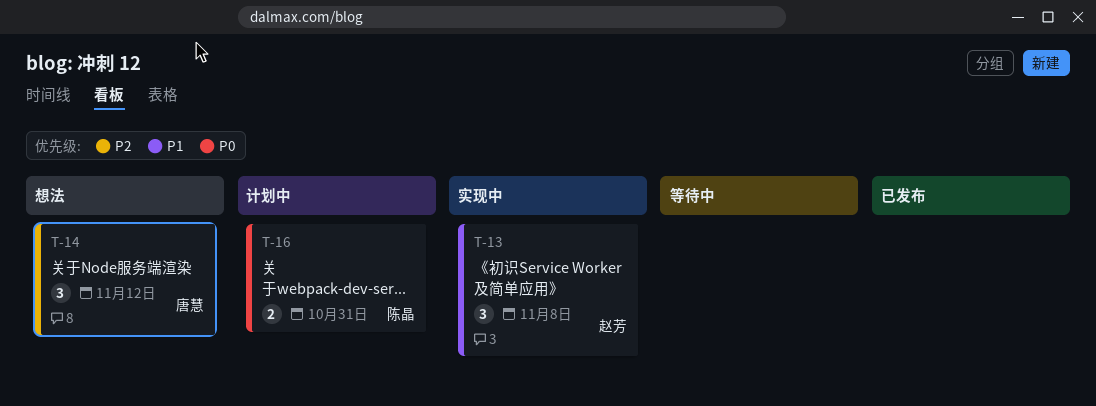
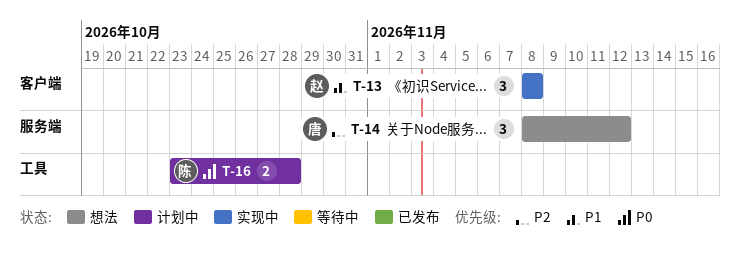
T-16, due: Oct 31 -> Oct 28

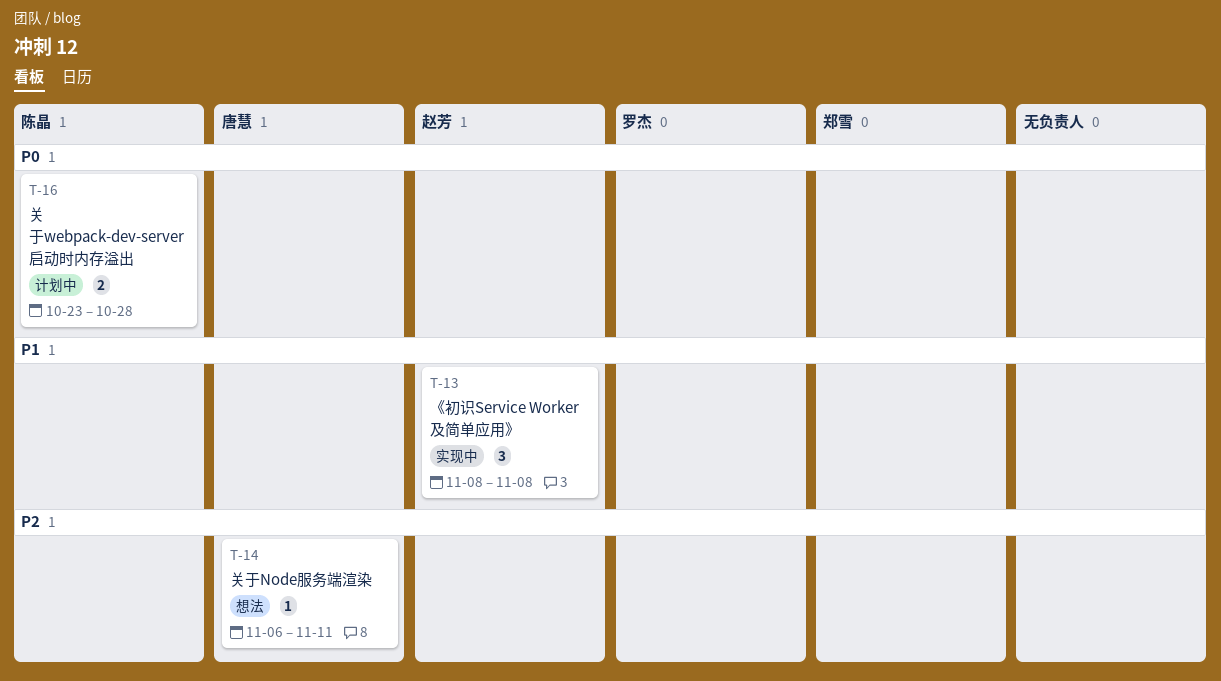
T-14, estimate: 3 -> 1
T-14, start: Nov 8 -> Nov 6
T-14, due: Nov 12 -> Nov 11

